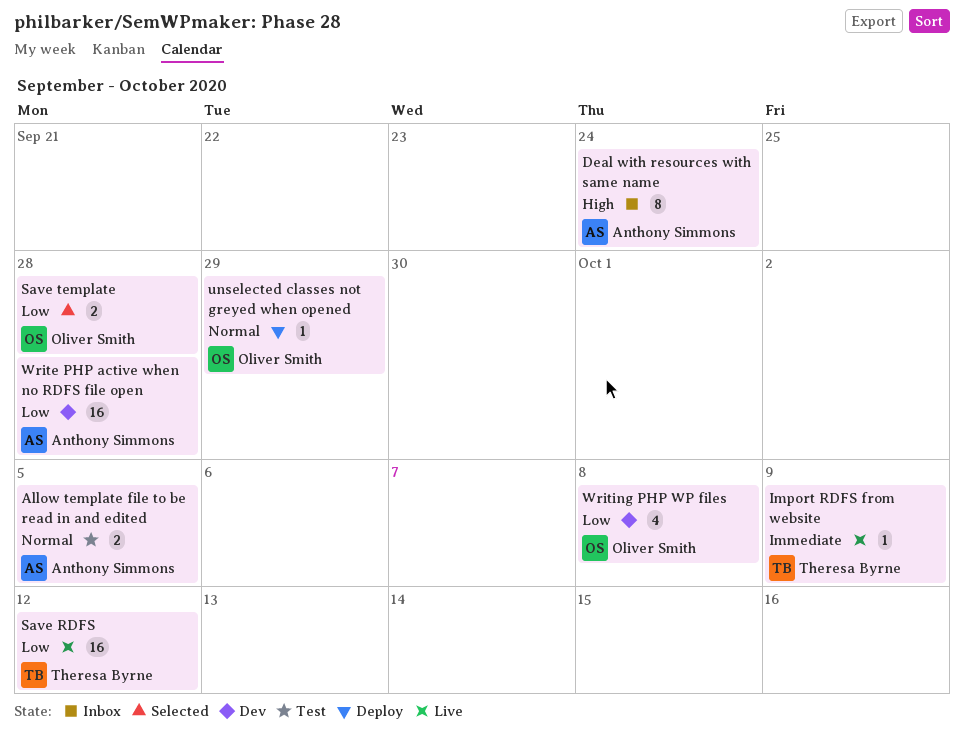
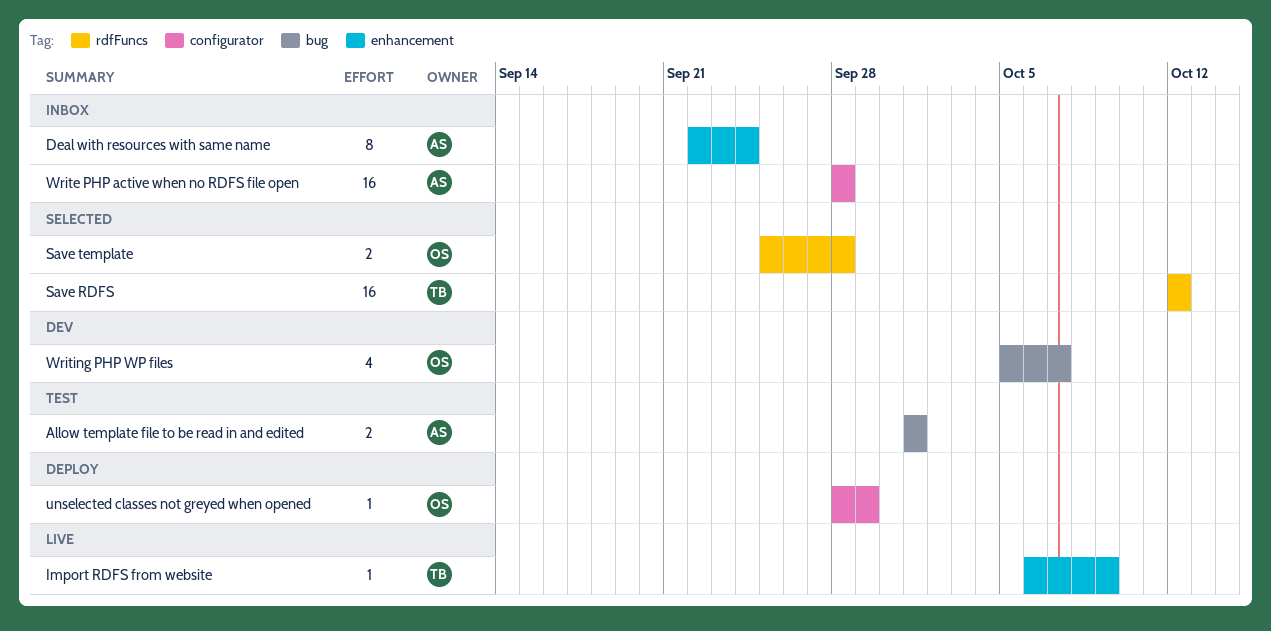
Allow template file to be read in and edited, due: Oct 5 -> Oct 1
Save RDFS, status: Live -> Selected
Write PHP active when no RDFS file open, status: Dev -> Inbox
Writing PHP WP files, due: Oct 8 -> Oct 7

